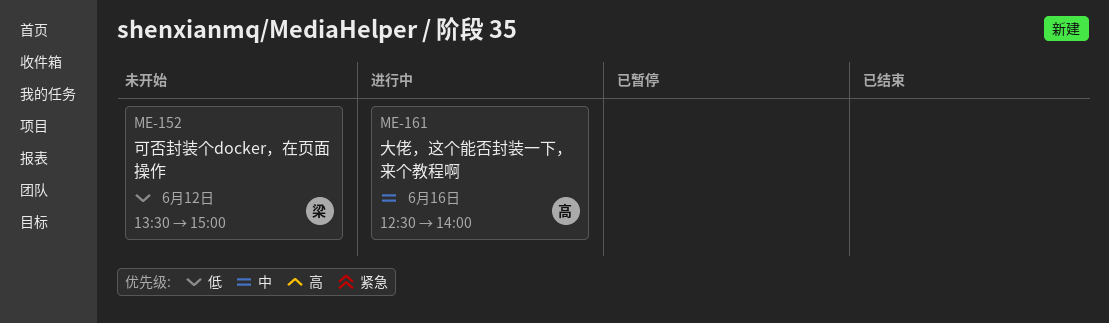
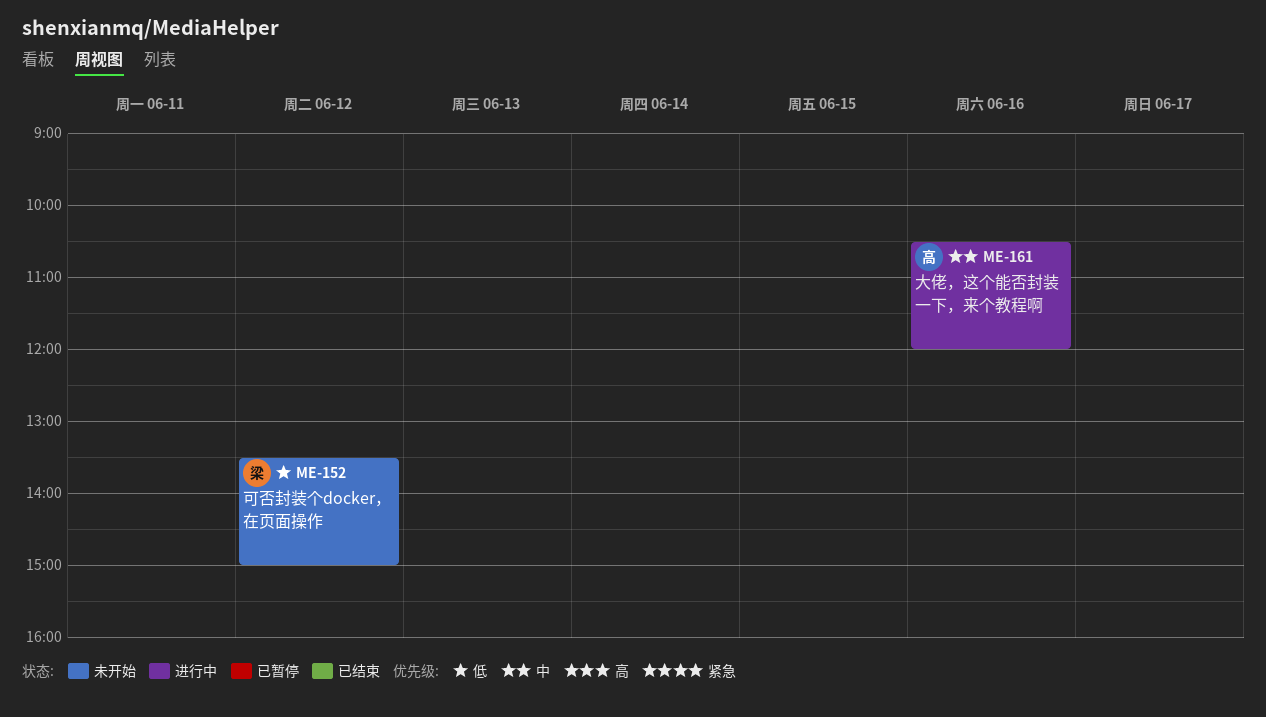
ME-161, begins: 12:30 -> 10:30
ME-161, ends: 14:00 -> 12:00

